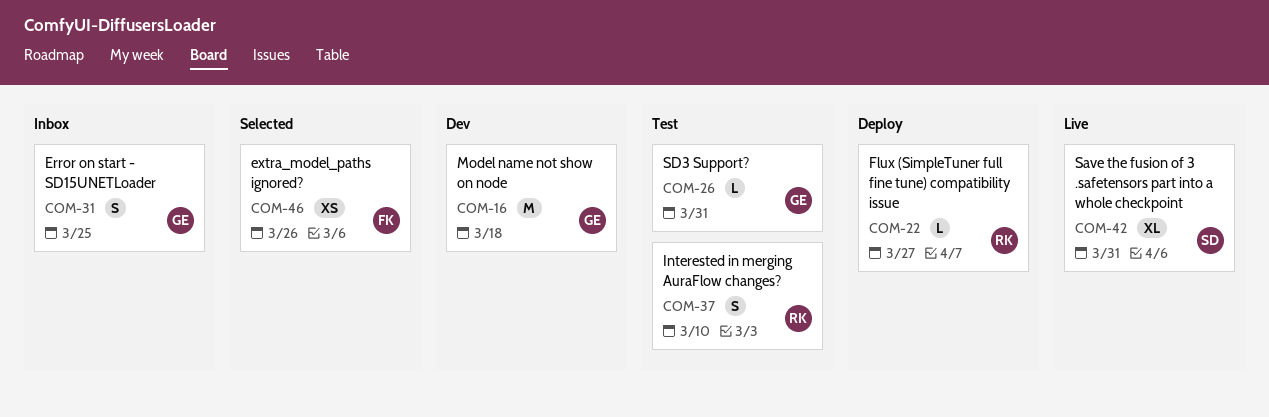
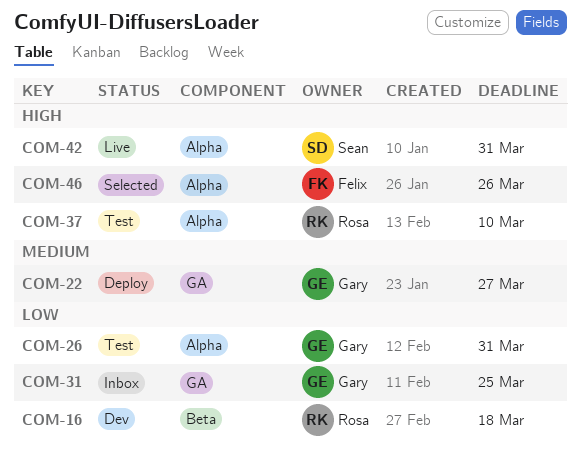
COM-16, owner: Gary -> Rosa
COM-22, owner: Rosa -> Gary

